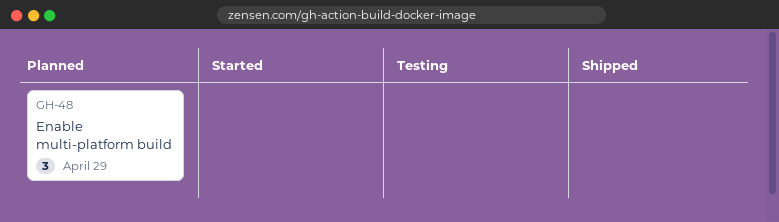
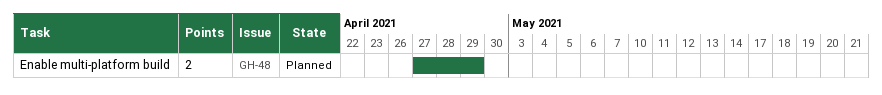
GH-48, estimate: 3 -> 2

